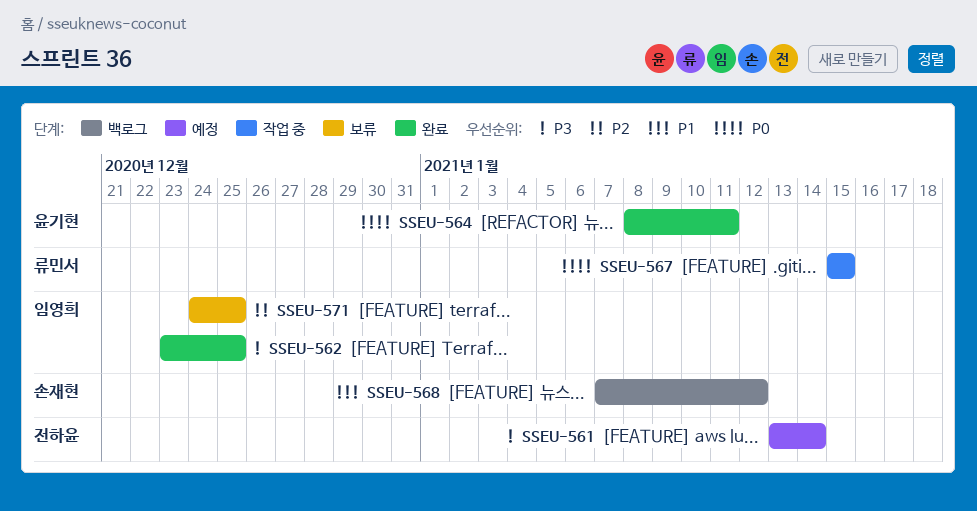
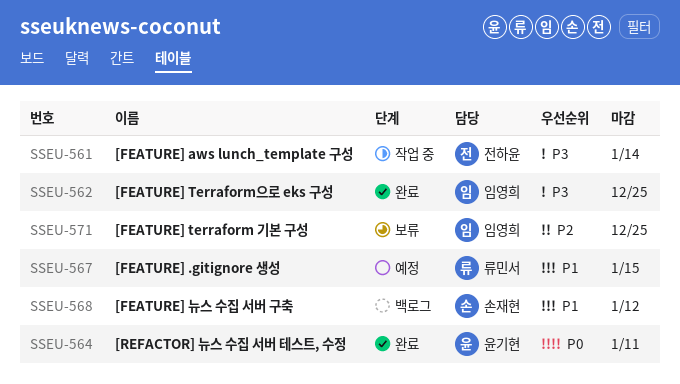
SSEU-561, status: 예정 -> 작업 중
SSEU-567, status: 작업 중 -> 예정
SSEU-567, priority: P0 -> P1

